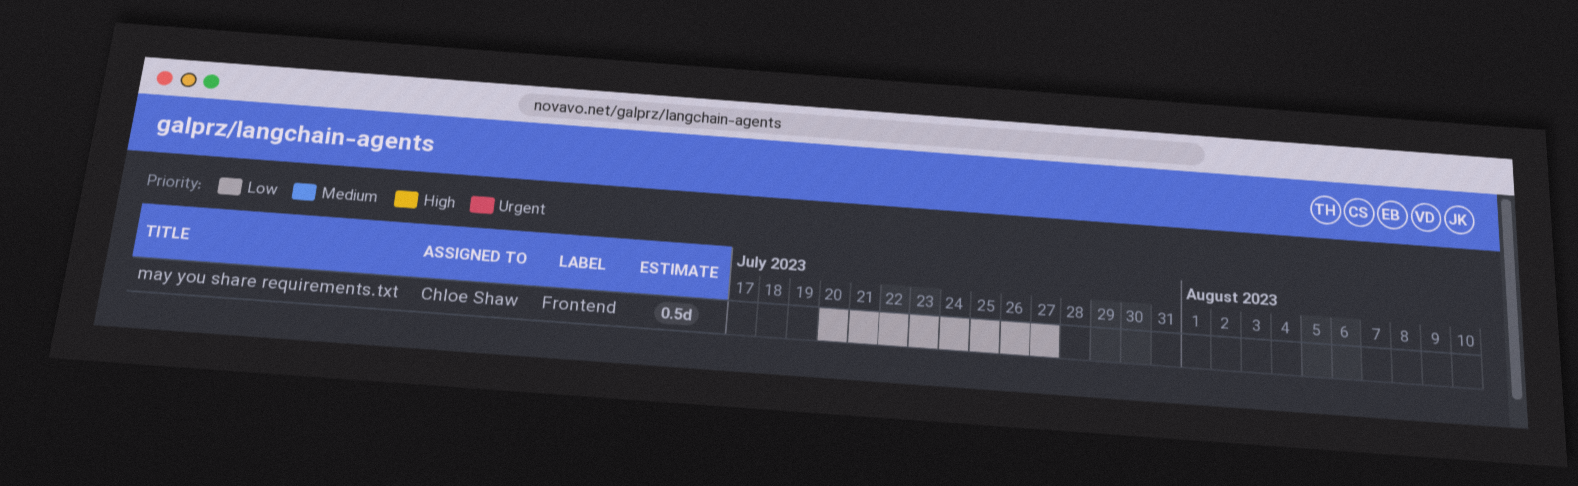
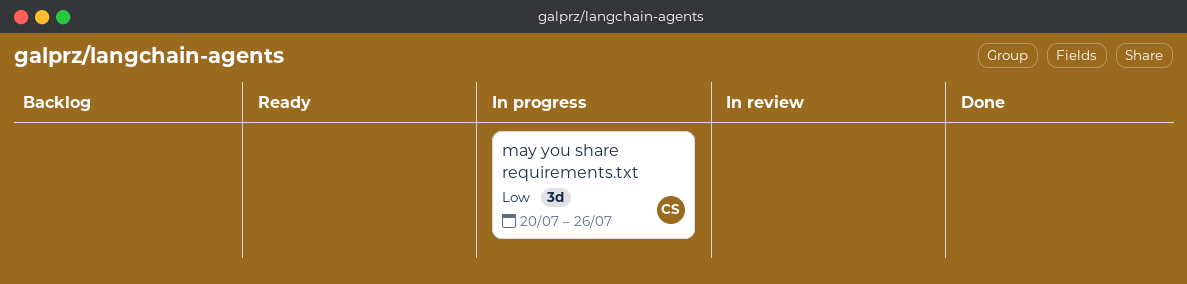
may you share requirements.txt, estimate: 0.5d -> 3d
may you share requirements.txt, due: Jul 27 -> Jul 26

